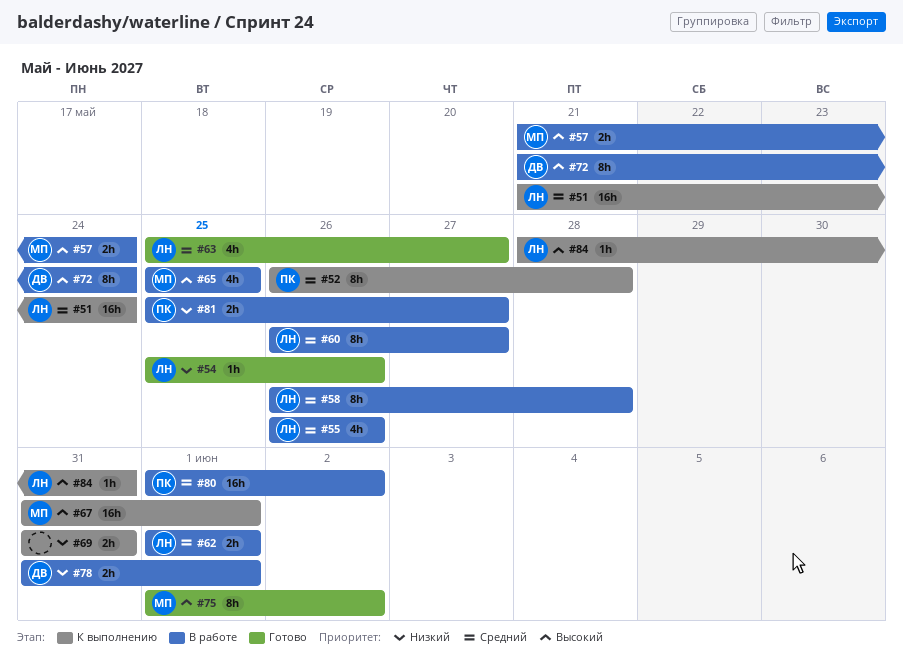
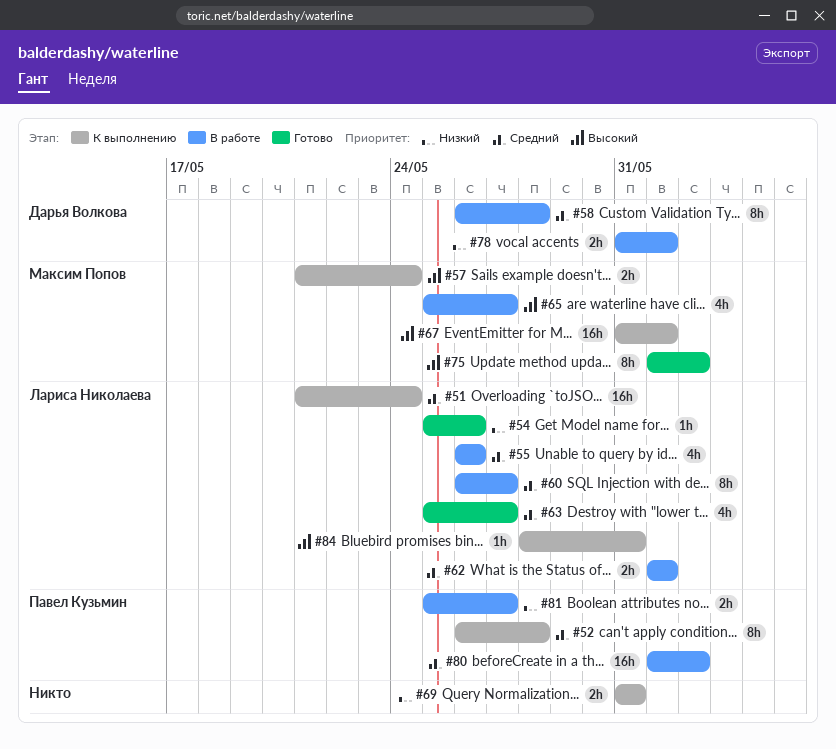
#57, status: В работе -> К выполнению
#58, owner: Лариса Николаева -> Дарья Волкова
#65, due: May 25 -> May 27
#72: present -> none

